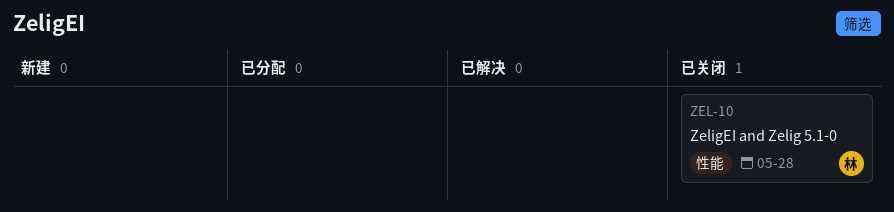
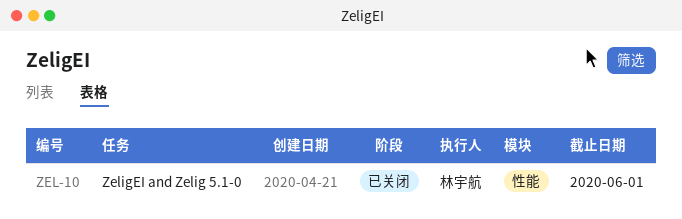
ZEL-10, due: May 28 -> Jun 1

